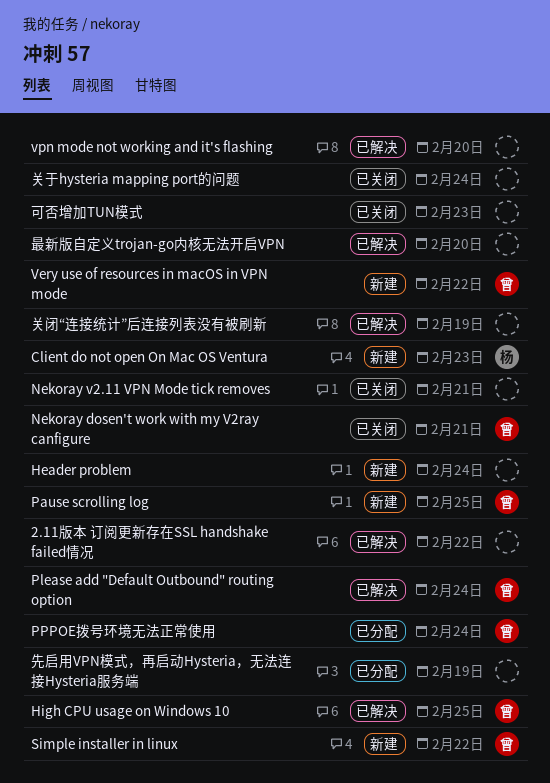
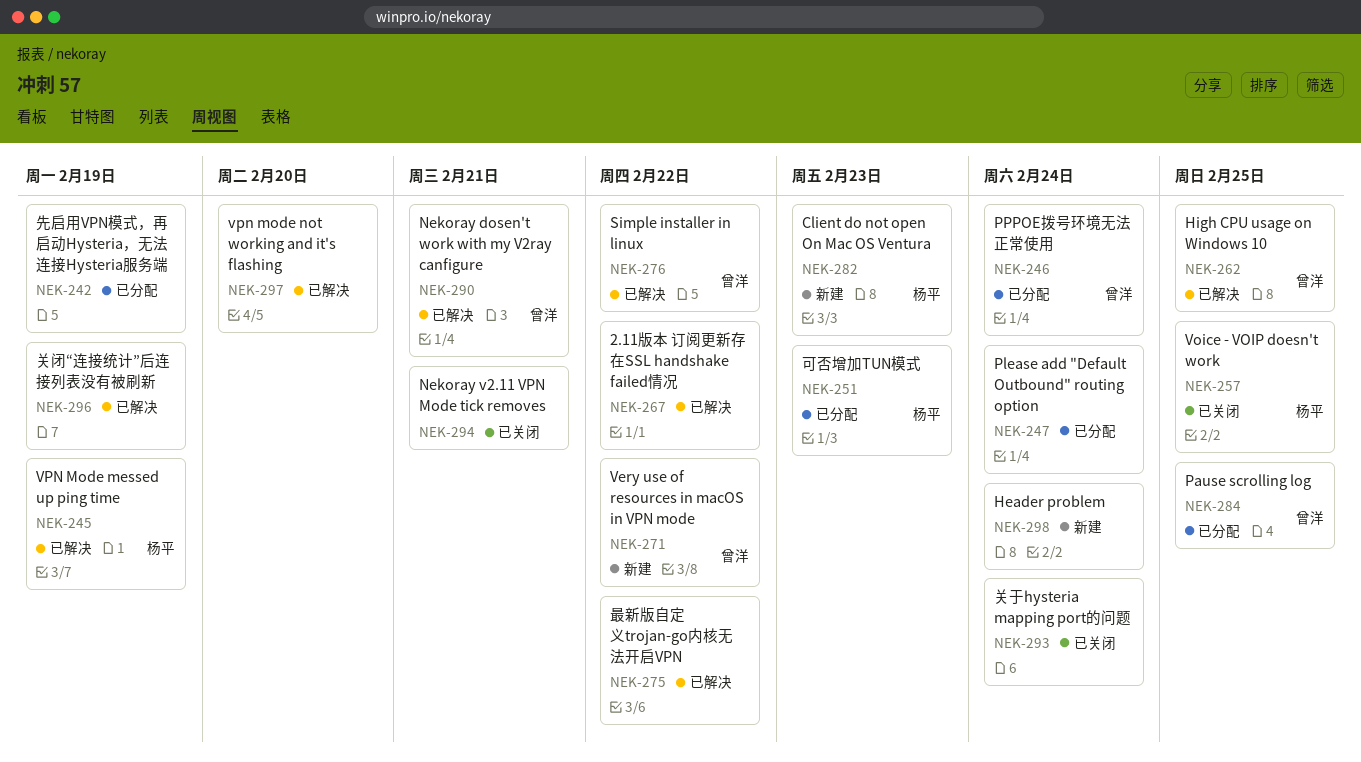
Nekoray dosen't work with my V2ray canfigure, status: 已关闭 -> 已解决
Pause scrolling log, status: 新建 -> 已分配
Please add "Default Outbound" routing option, status: 已解决 -> 已分配
Please add "Default Outbound" routing option, owner: 曾洋 -> none
Simple installer in linux, status: 新建 -> 已解决
Voice - VOIP doesn't work: none -> present
VPN Mode messed up ping time: none -> present
可否增加TUN模式, status: 已关闭 -> 已分配
可否增加TUN模式, owner: none -> 杨平
最新版自定义trojan-go内核无法开启VPN, due: Feb 20 -> Feb 22

